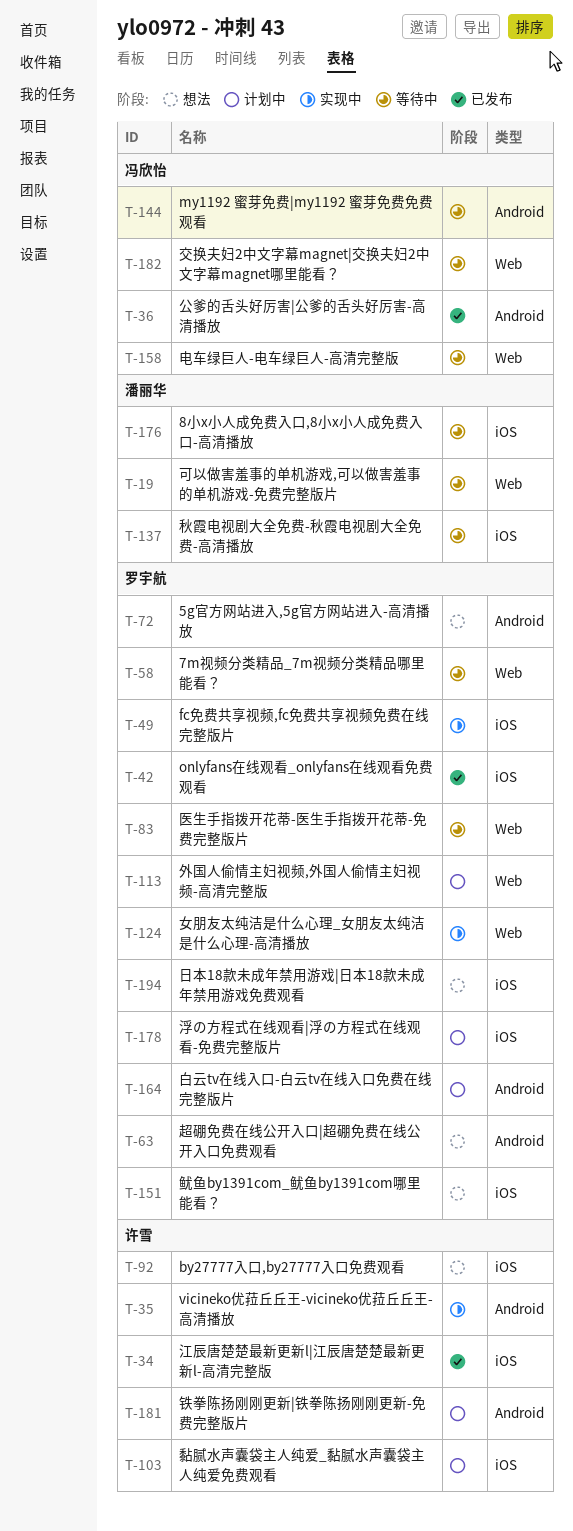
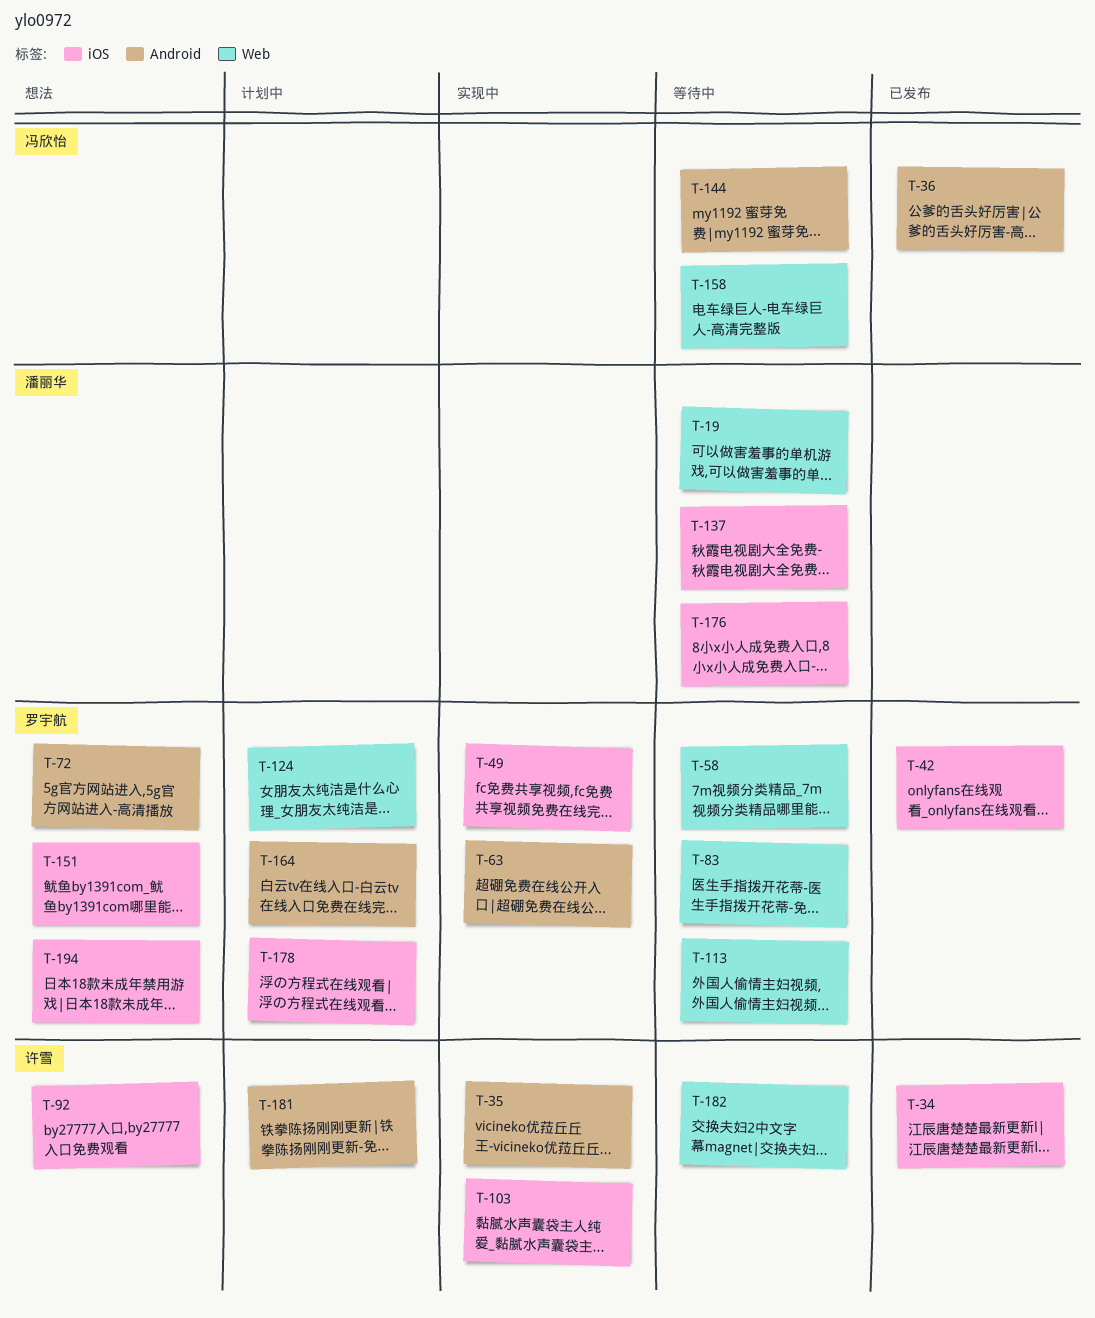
T-63, status: 想法 -> 实现中
T-103, status: 计划中 -> 实现中
T-113, status: 计划中 -> 等待中
T-124, status: 实现中 -> 计划中
T-182, owner: 冯欣怡 -> 许雪

